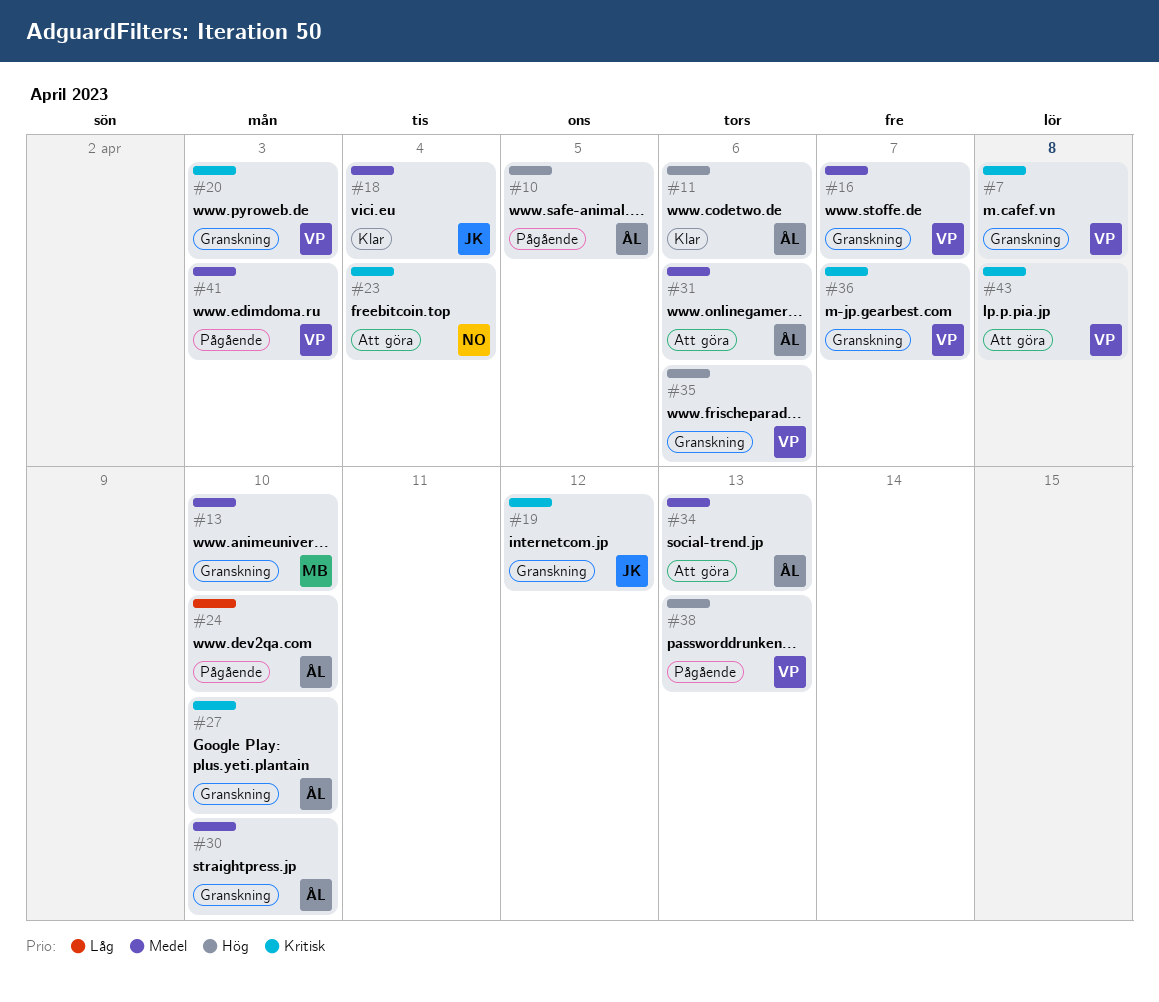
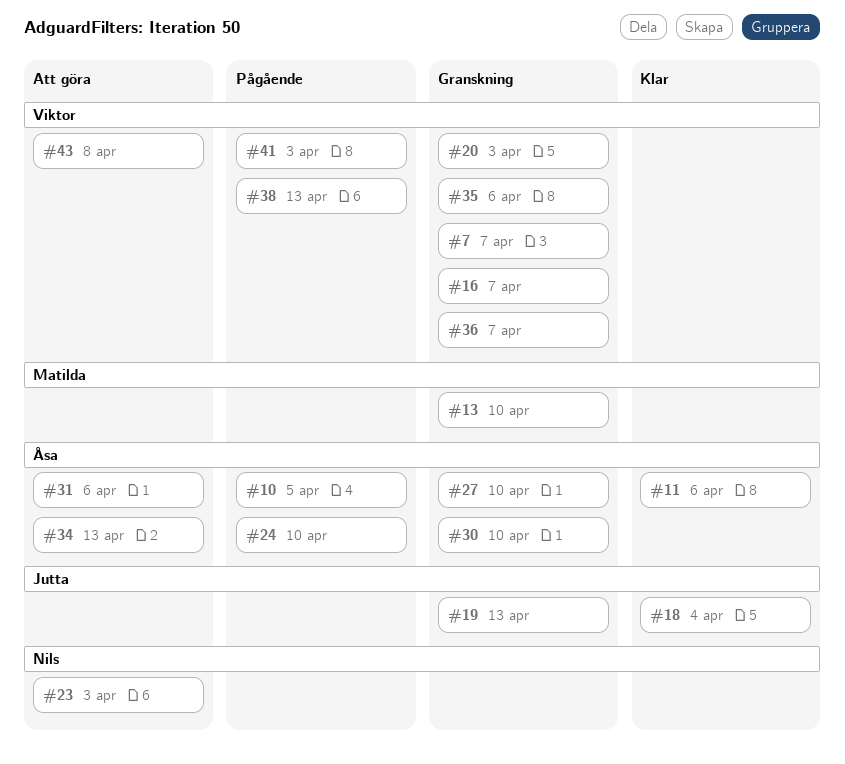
#7, due: Apr 8 -> Apr 7
#19, due: Apr 12 -> Apr 13
#23, due: Apr 4 -> Apr 3

